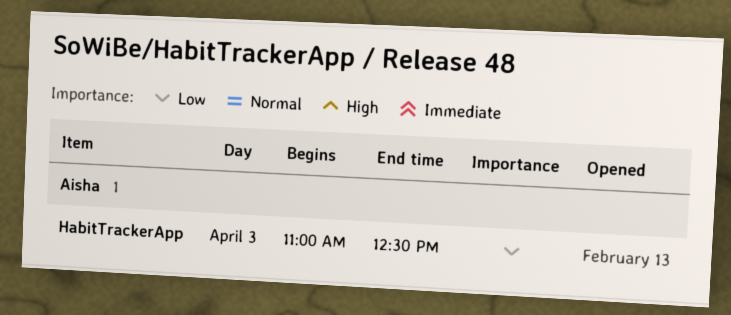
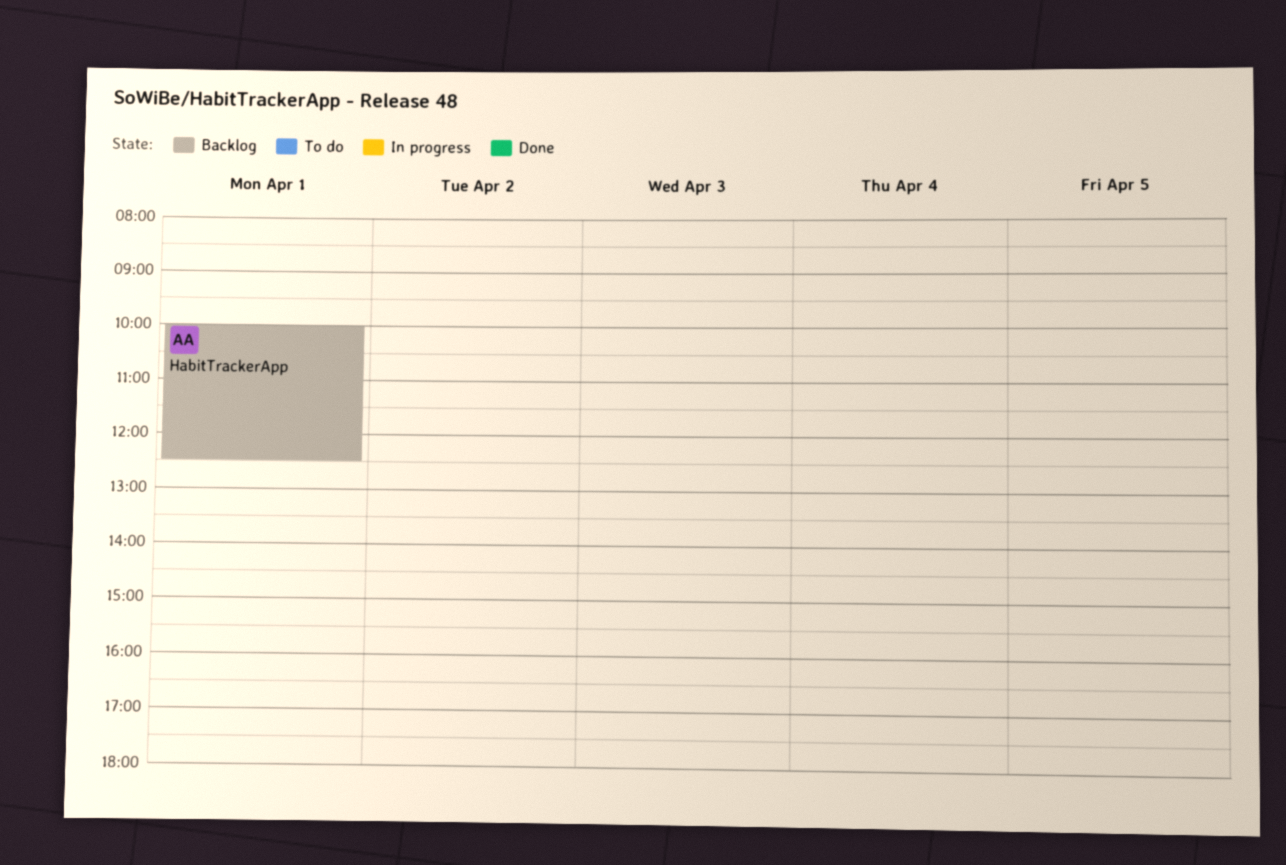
HabitTrackerApp, day: Apr 3 -> Apr 1
HabitTrackerApp, begins: 11:00 -> 10:00

